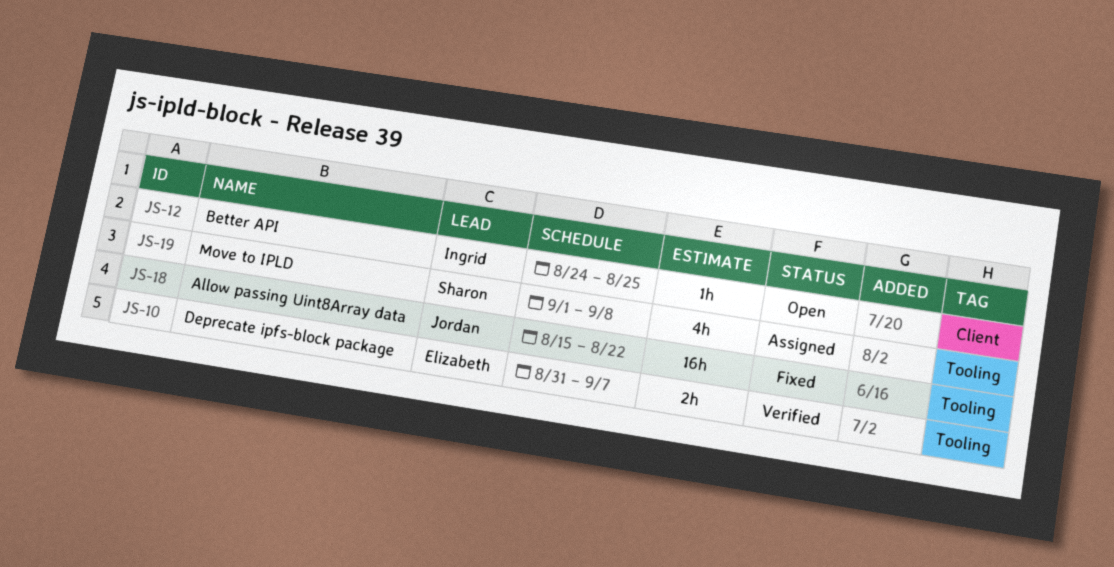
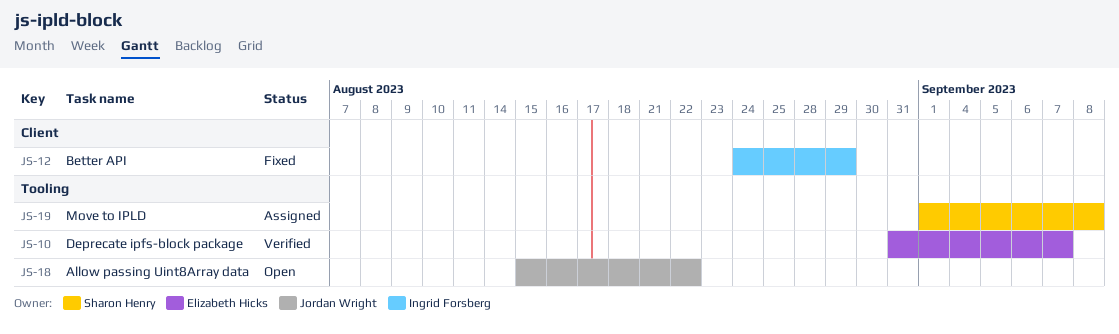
JS-12, status: Open -> Fixed
JS-12, due: Aug 25 -> Aug 29
JS-18, status: Fixed -> Open

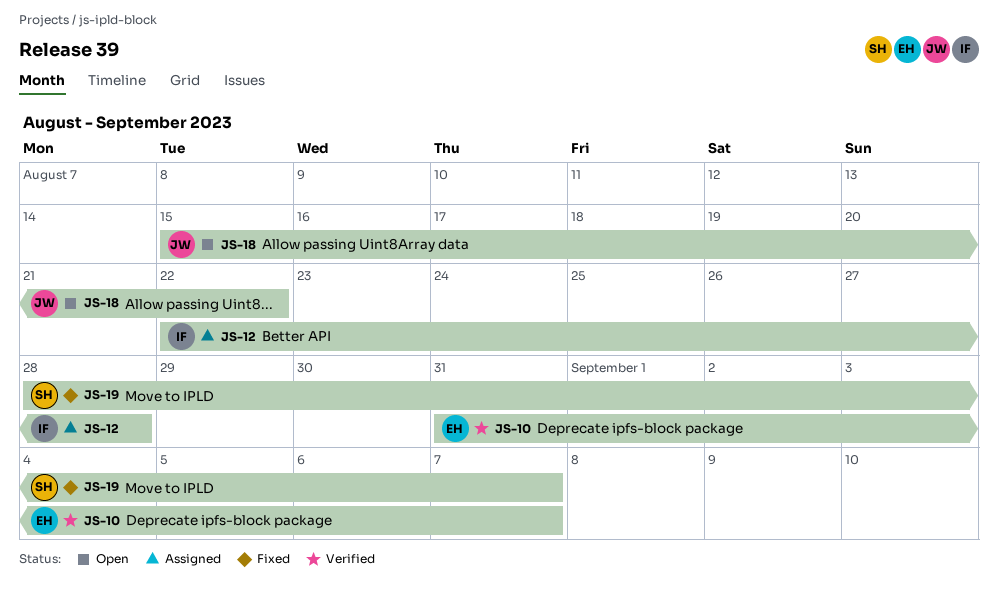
JS-12, status: Fixed -> Assigned
JS-12, start: Aug 24 -> Aug 22
JS-12, due: Aug 29 -> Aug 28
JS-19, status: Assigned -> Fixed
JS-19, start: Sep 1 -> Aug 28
JS-19, due: Sep 8 -> Sep 7

